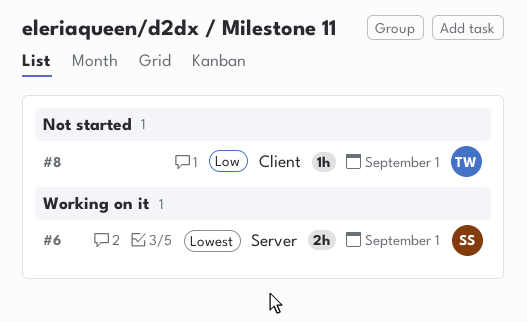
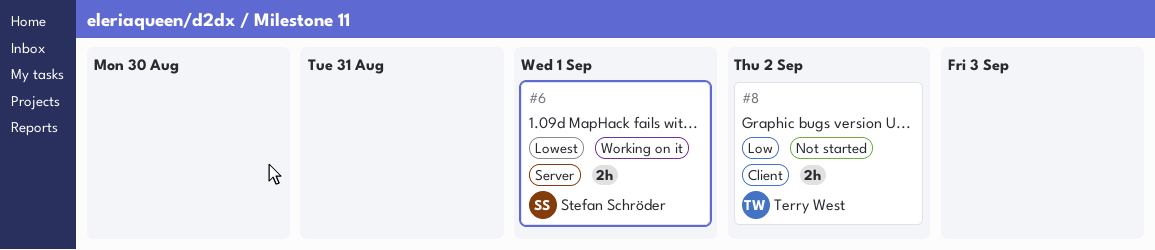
#8, estimate: 1h -> 2h
#8, due: Sep 1 -> Sep 2

